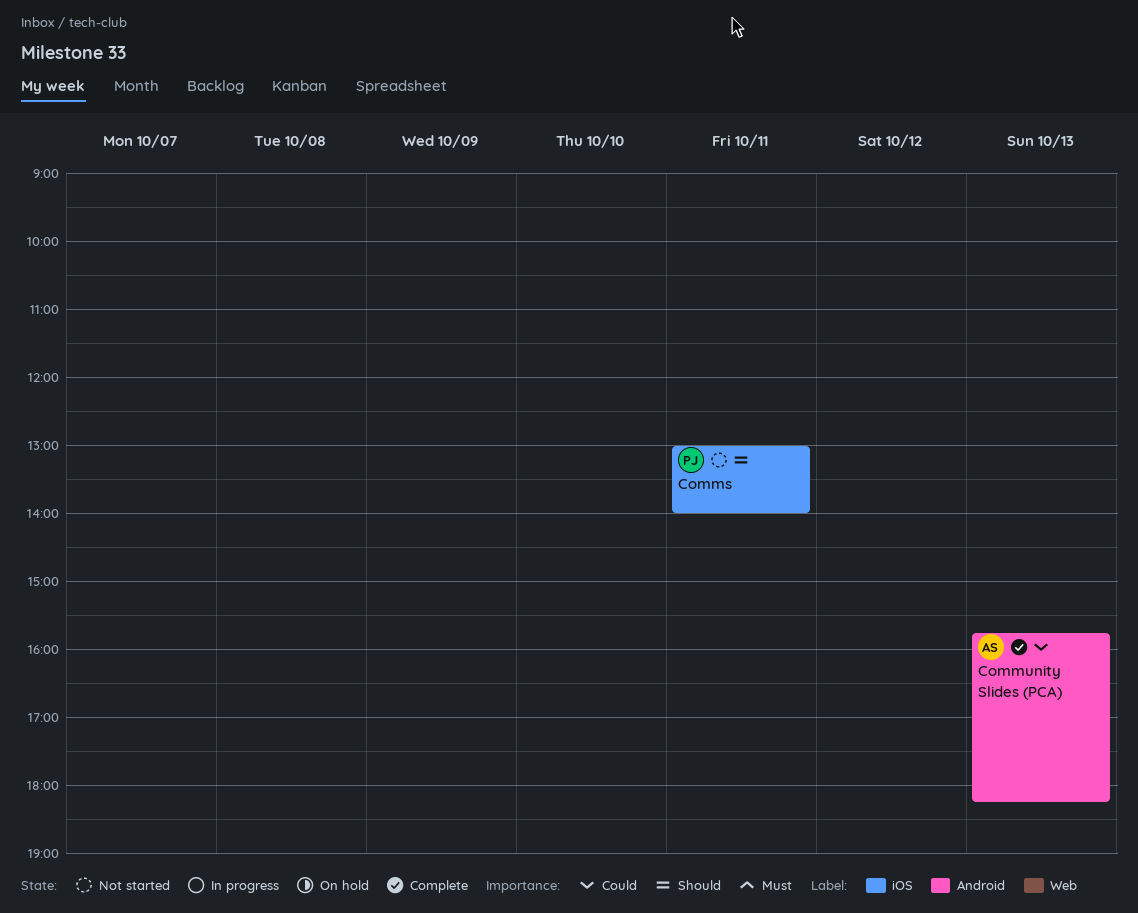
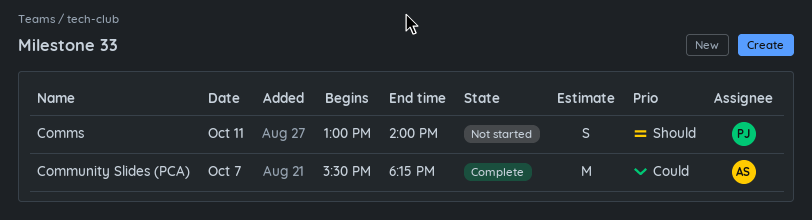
Community Slides (PCA), day: Oct 13 -> Oct 7
Community Slides (PCA), begins: 15:45 -> 15:30

